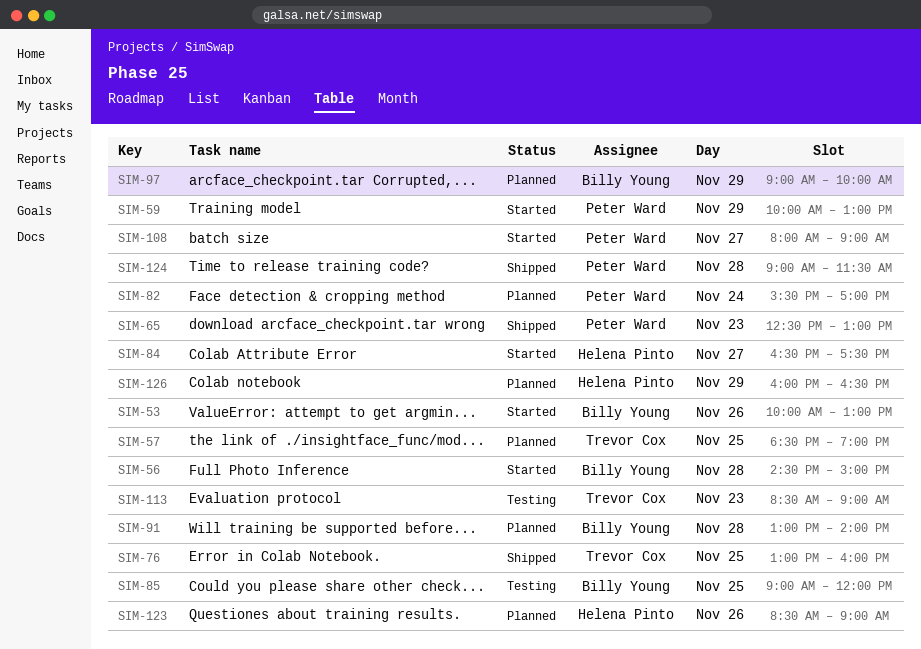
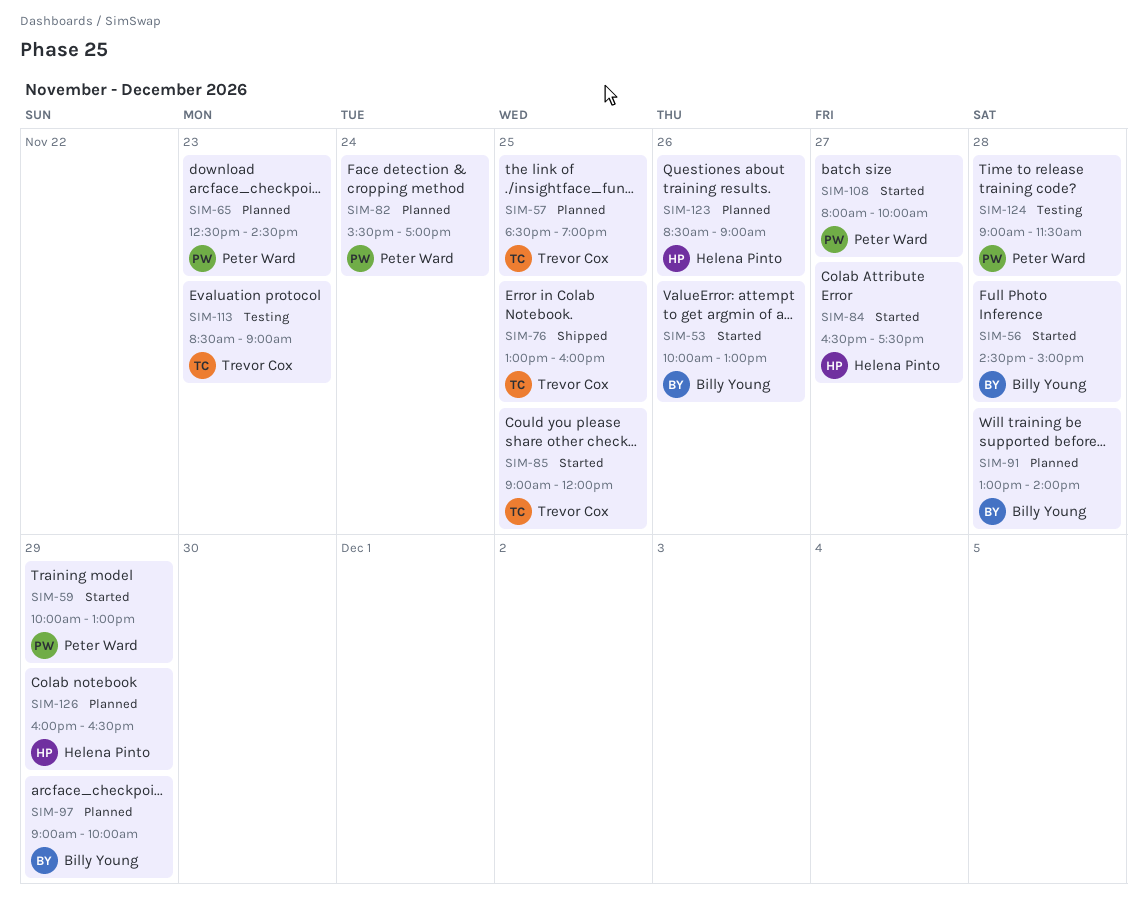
SIM-65, status: Shipped -> Planned
SIM-65, ends: 13:00 -> 14:30
SIM-85, status: Testing -> Started
SIM-85, owner: Billy Young -> Trevor Cox
SIM-108, ends: 09:00 -> 10:00
SIM-124, status: Shipped -> Testing

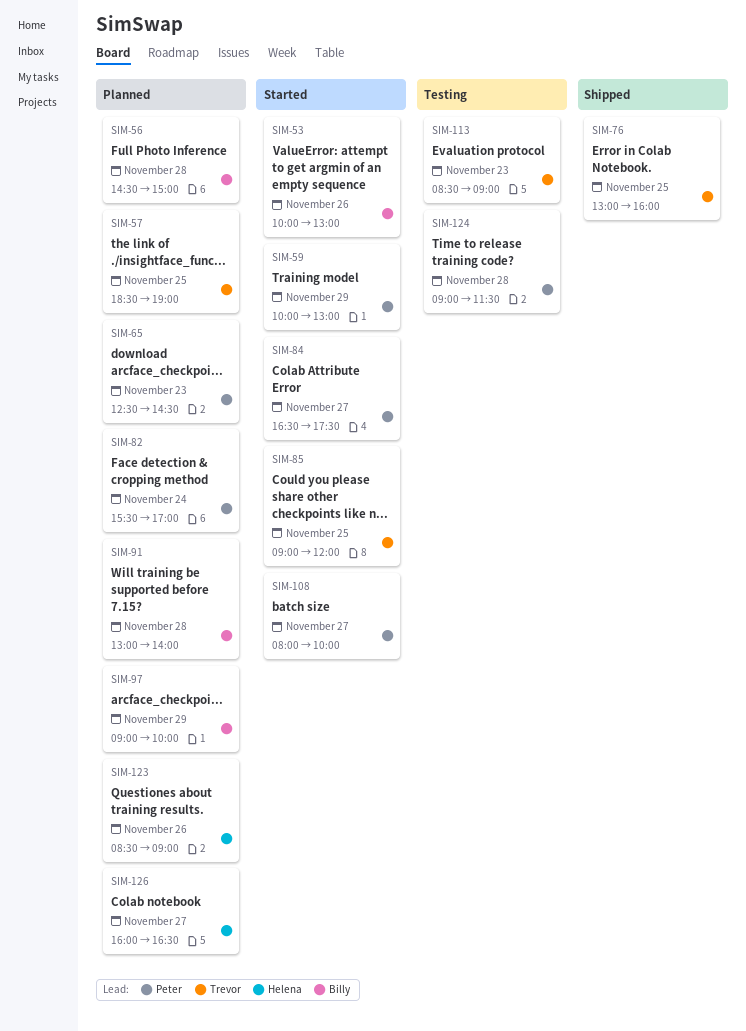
SIM-56, status: Started -> Planned
SIM-84, owner: Helena Pinto -> Peter Ward
SIM-126, day: Nov 29 -> Nov 27

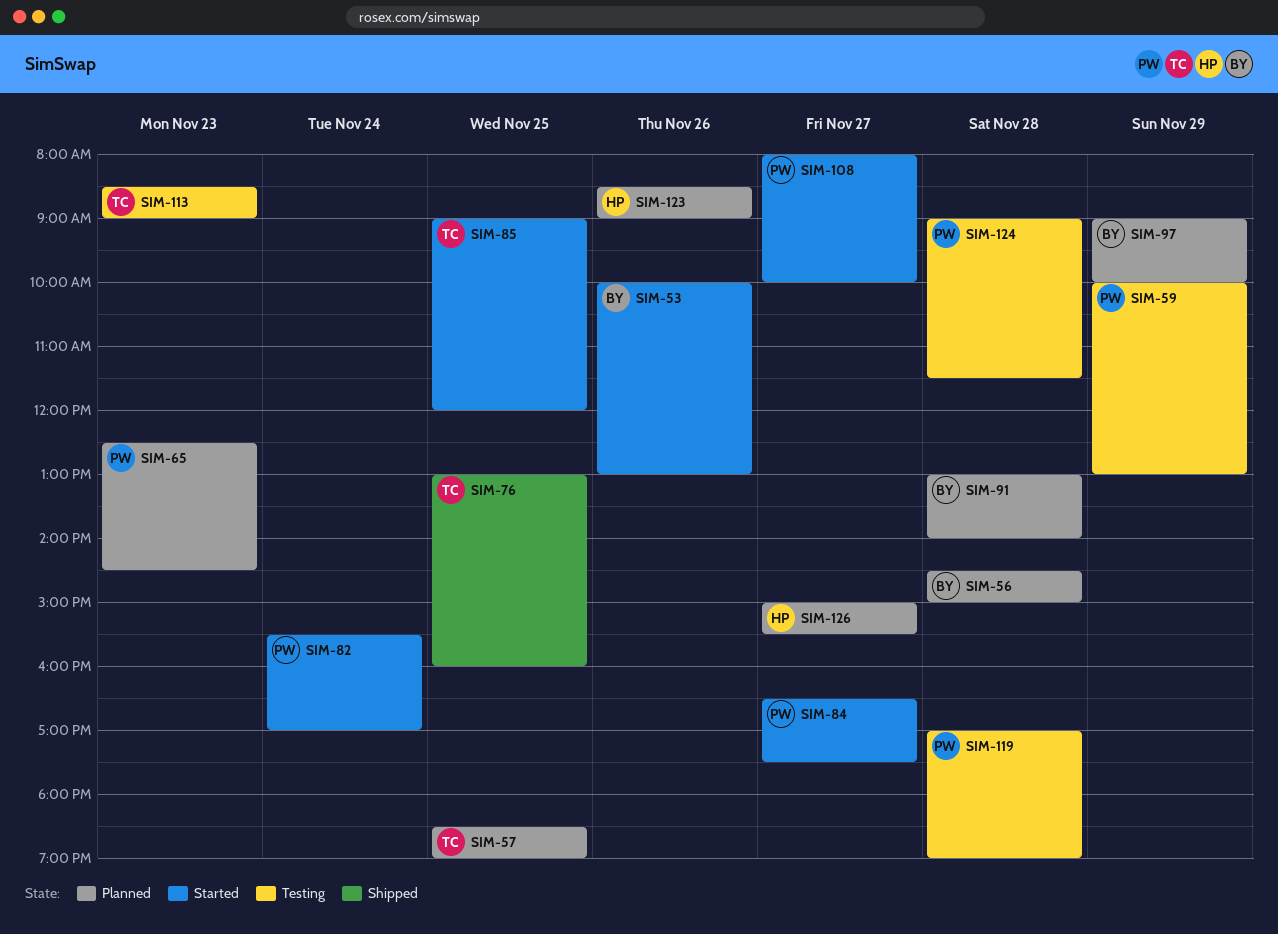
SIM-59, status: Started -> Testing
SIM-82, status: Planned -> Started
SIM-119: none -> present
SIM-126, begins: 16:00 -> 15:00
SIM-126, ends: 16:30 -> 15:30

